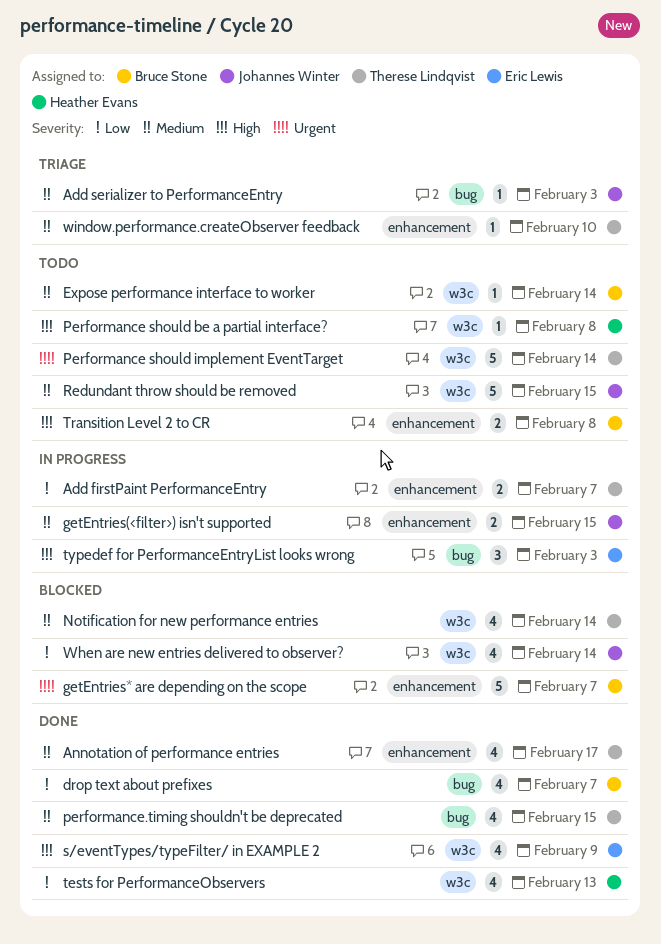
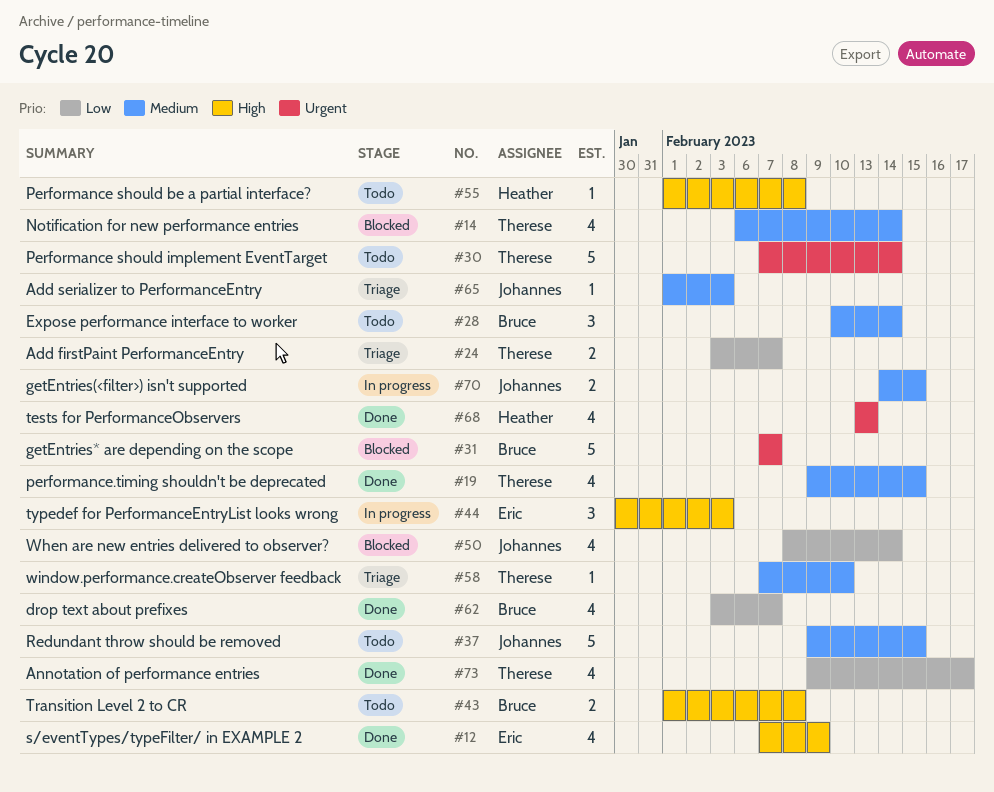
Add firstPaint PerformanceEntry, status: In progress -> Triage
Annotation of performance entries, priority: Medium -> Low
Expose performance interface to worker, estimate: 1 -> 3
tests for PerformanceObservers, priority: Low -> Urgent

